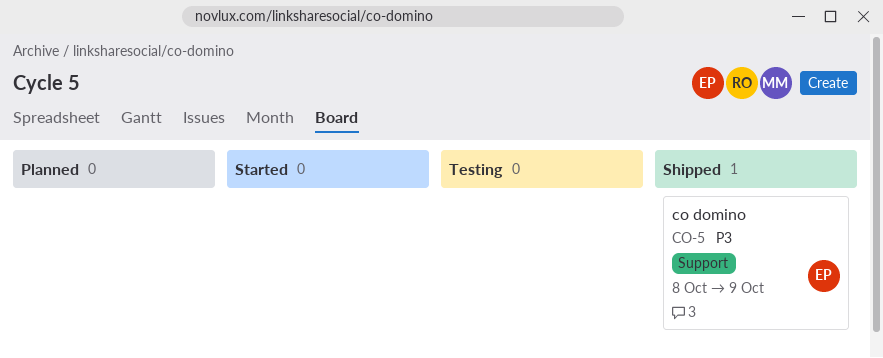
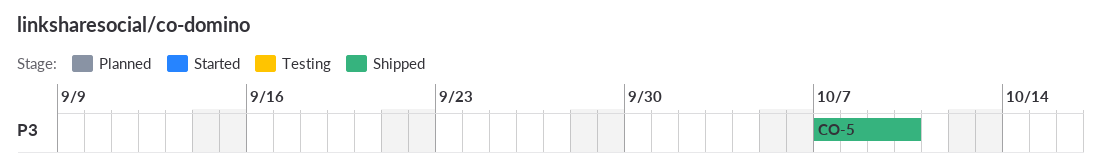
CO-5, start: Oct 8 -> Oct 7
CO-5, due: Oct 9 -> Oct 10

